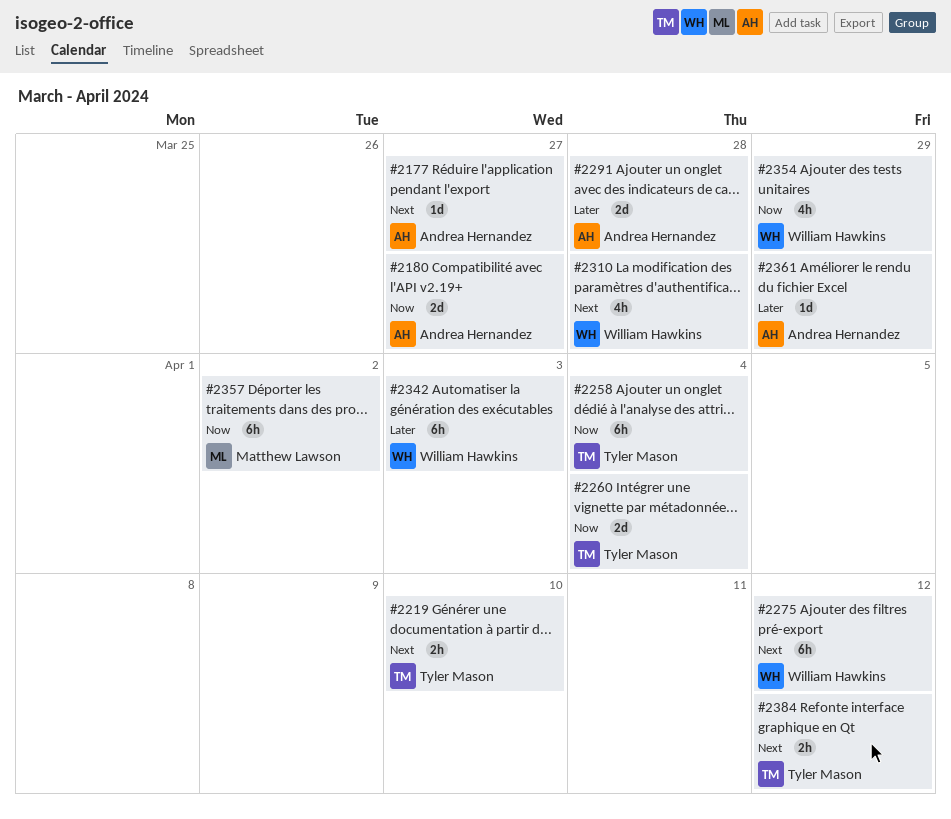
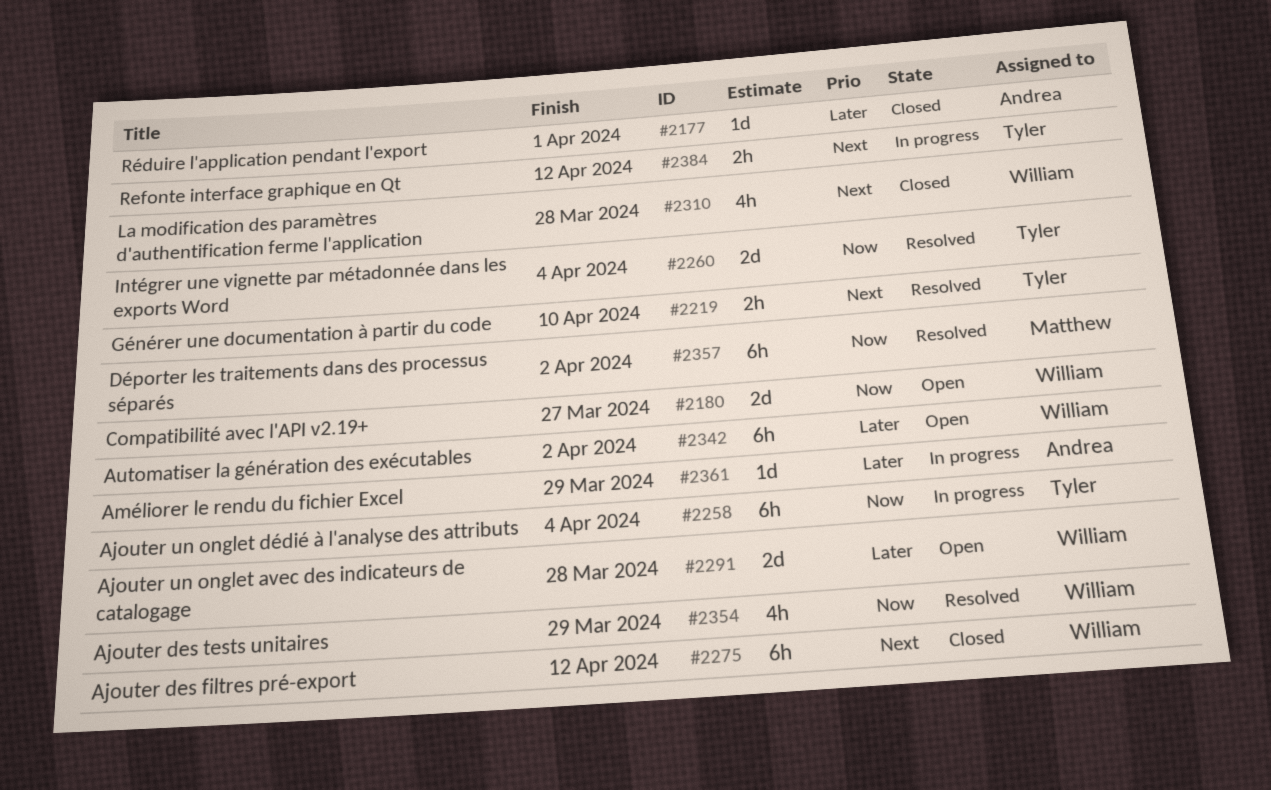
#2177, priority: Next -> Later
#2177, due: Mar 27 -> Apr 1
#2180, owner: Andrea Hernandez -> William Hawkins
#2291, owner: Andrea Hernandez -> William Hawkins
#2342, due: Apr 3 -> Apr 2

